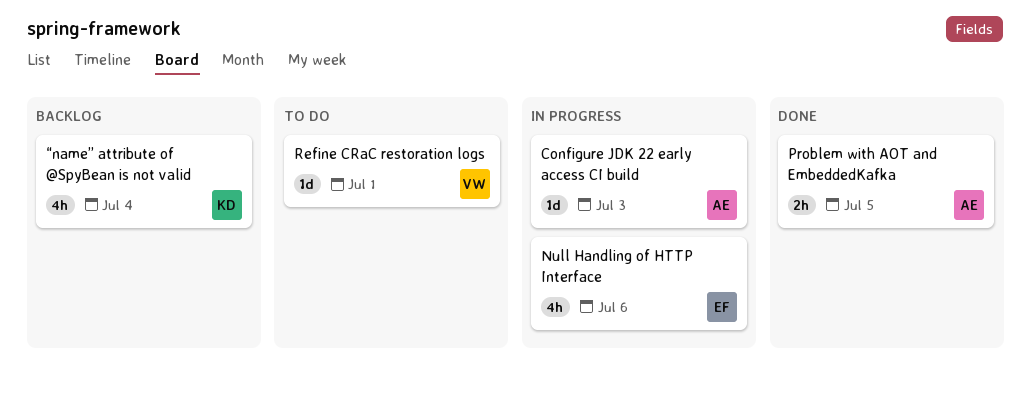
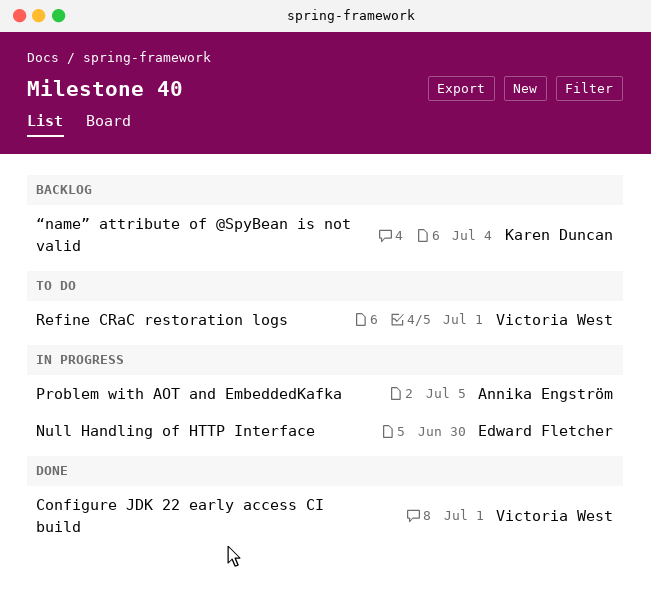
Configure JDK 22 early access CI build, status: In progress -> Done
Configure JDK 22 early access CI build, owner: Annika Engström -> Victoria West
Configure JDK 22 early access CI build, due: Jul 3 -> Jul 1
Null Handling of HTTP Interface, due: Jul 6 -> Jun 30
Problem with AOT and EmbeddedKafka, status: Done -> In progress

